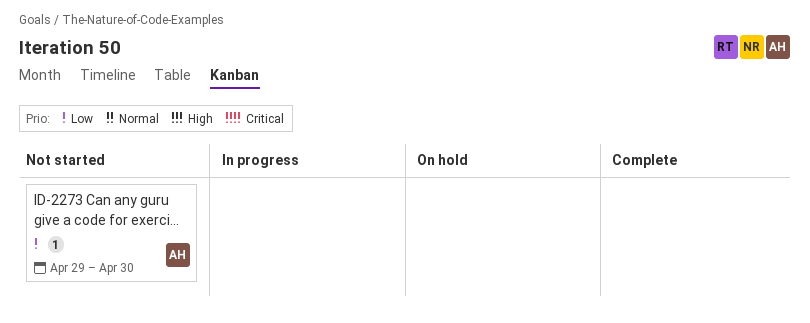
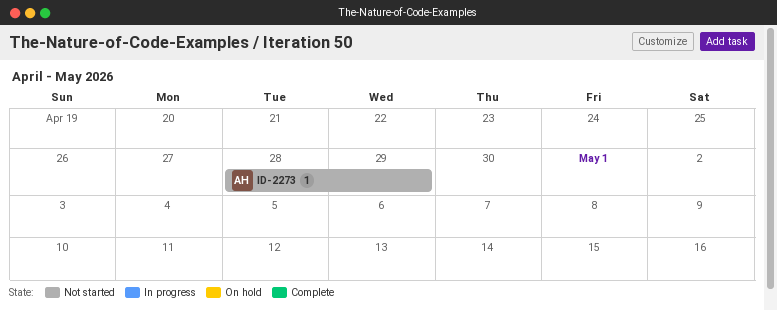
ID-2273, start: Apr 29 -> Apr 28
ID-2273, due: Apr 30 -> Apr 29

